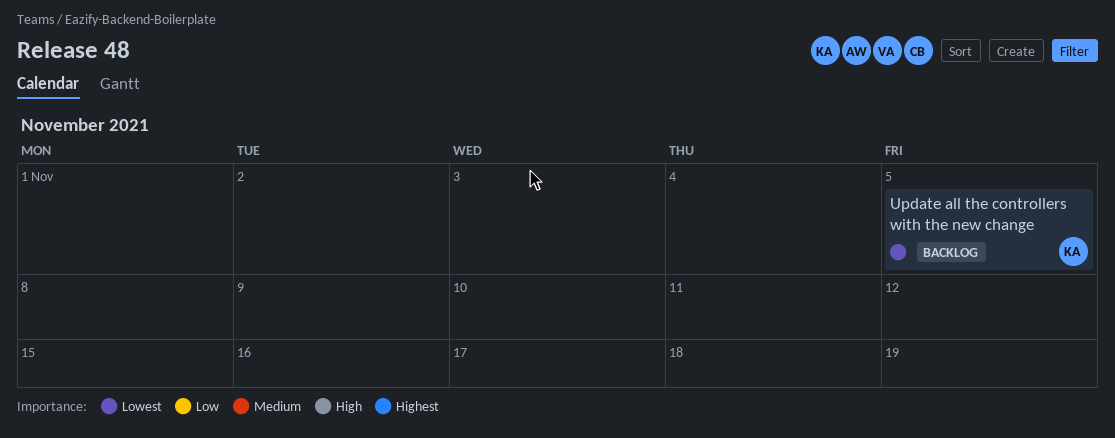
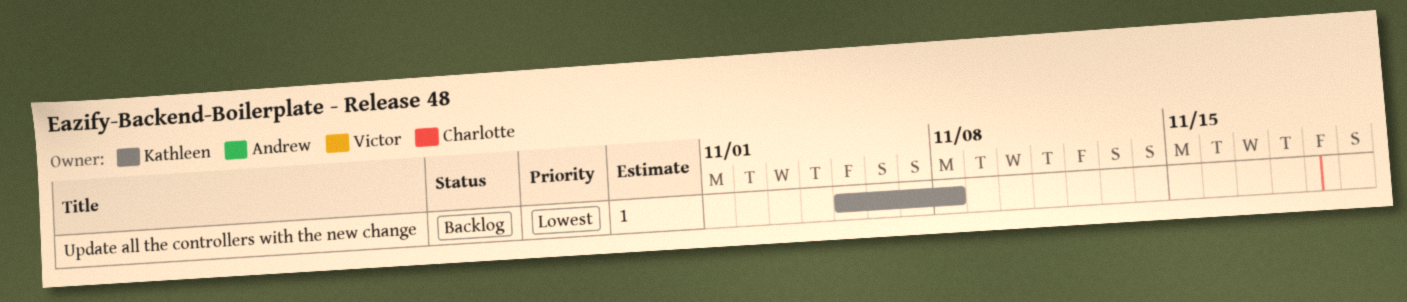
Update all the controllers with the new change, due: Nov 5 -> Nov 8

